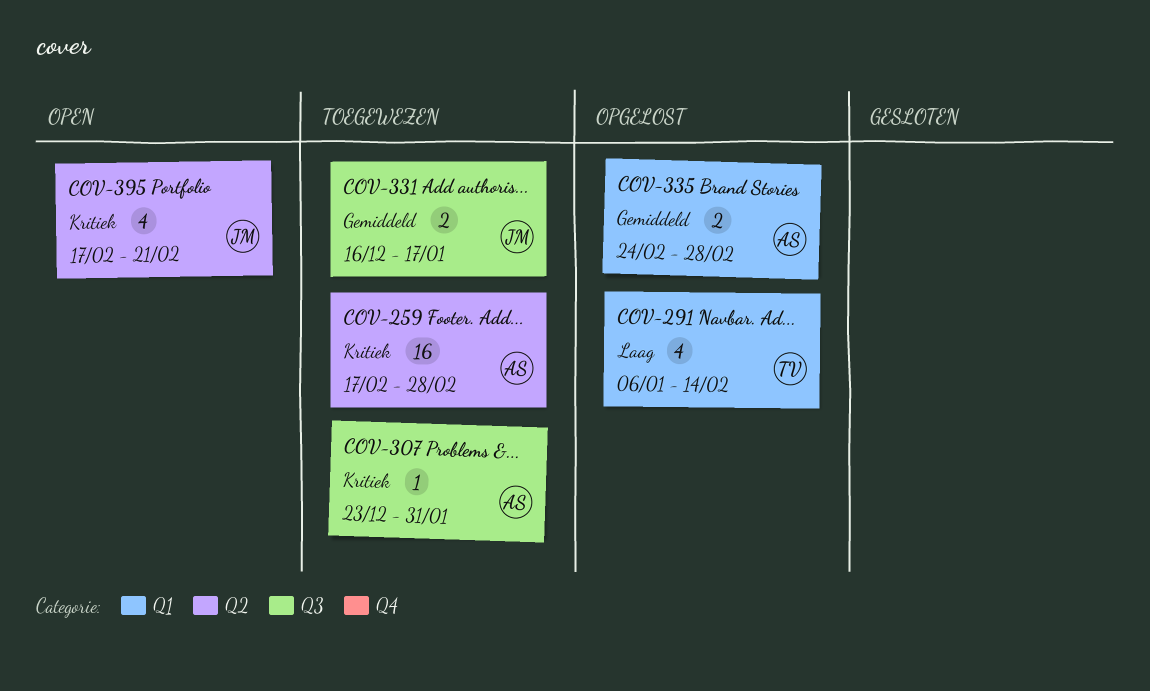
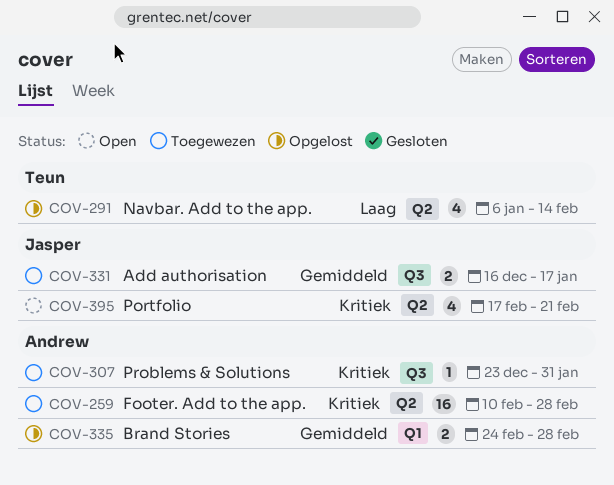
COV-259, start: Feb 17 -> Feb 10
COV-291, label: Q1 -> Q2

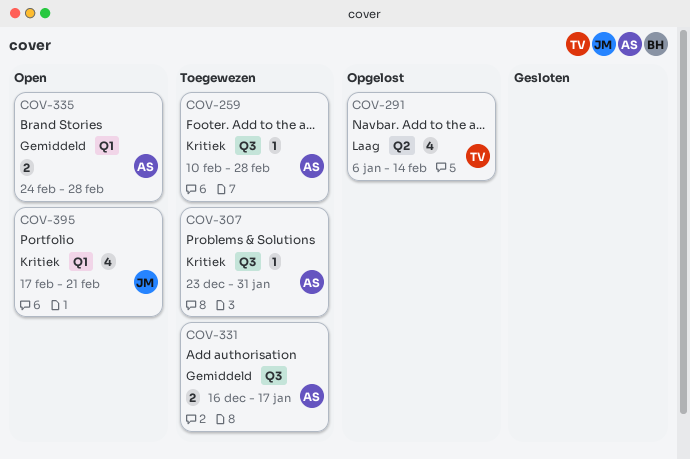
COV-259, label: Q2 -> Q3
COV-259, estimate: 16 -> 1
COV-331, owner: Jasper -> Andrew
COV-335, status: Opgelost -> Open
COV-395, label: Q2 -> Q1

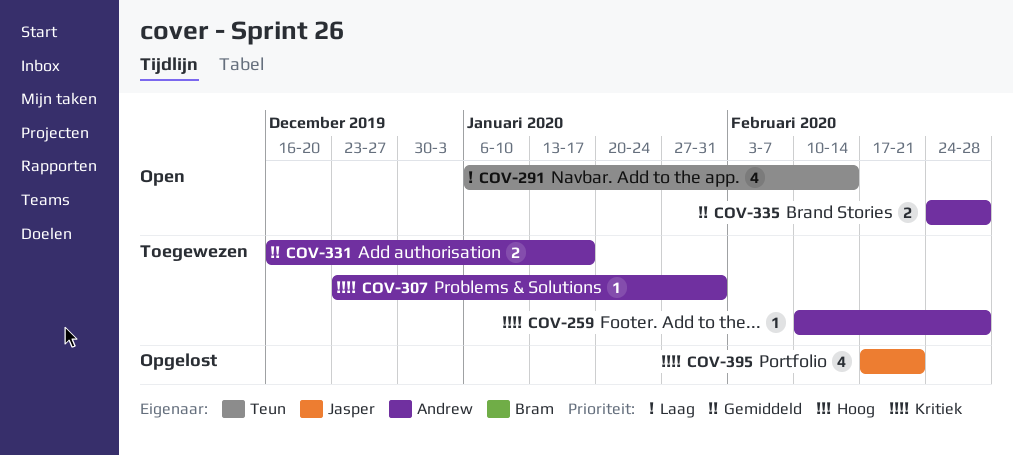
COV-291, status: Opgelost -> Open
COV-395, status: Open -> Opgelost

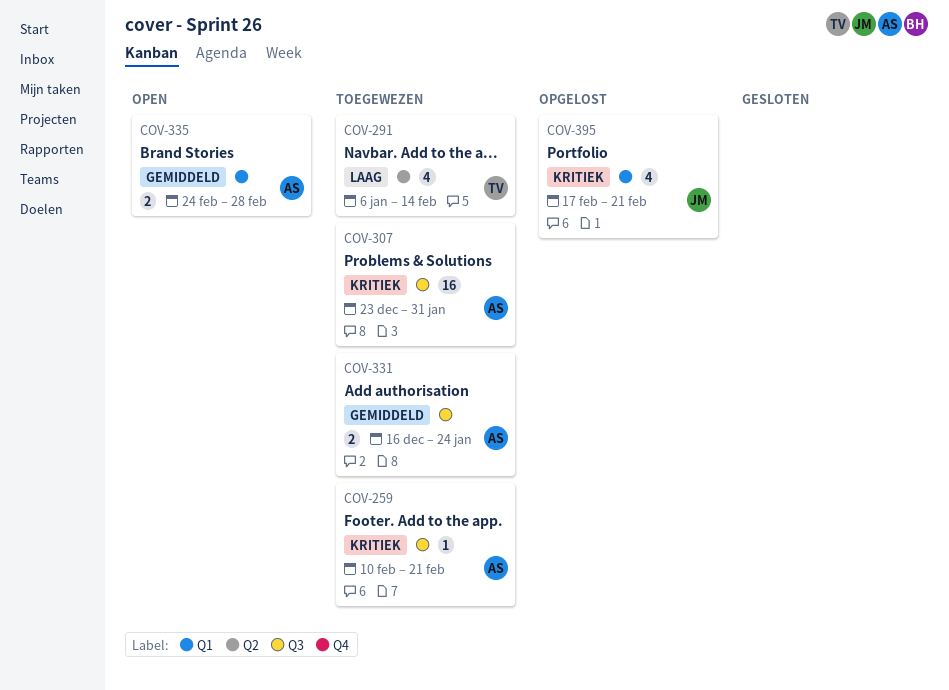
COV-259, due: Feb 28 -> Feb 21
COV-291, status: Open -> Toegewezen
COV-307, estimate: 1 -> 16
COV-331, due: Jan 17 -> Jan 24

